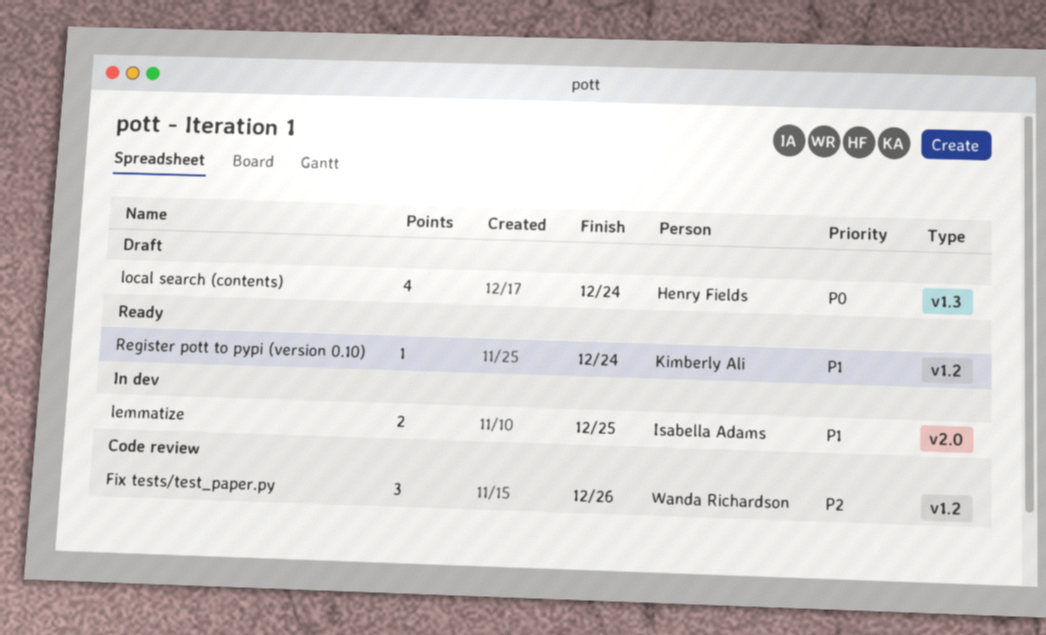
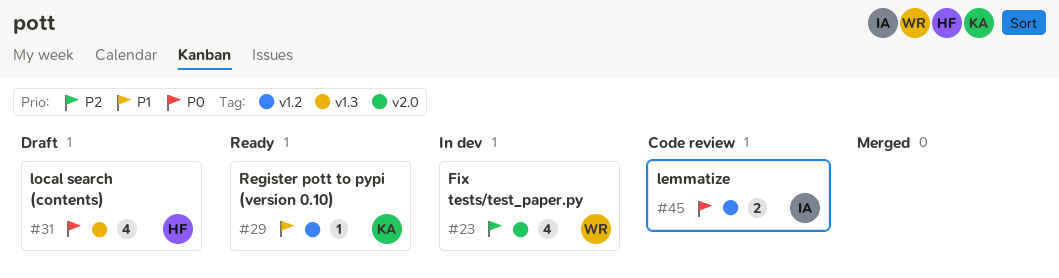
Fix tests/test_paper.py, status: Code review -> In dev
Fix tests/test_paper.py, label: v1.2 -> v2.0
Fix tests/test_paper.py, estimate: 3 -> 4
lemmatize, status: In dev -> Code review
lemmatize, priority: P1 -> P0
lemmatize, label: v2.0 -> v1.2

